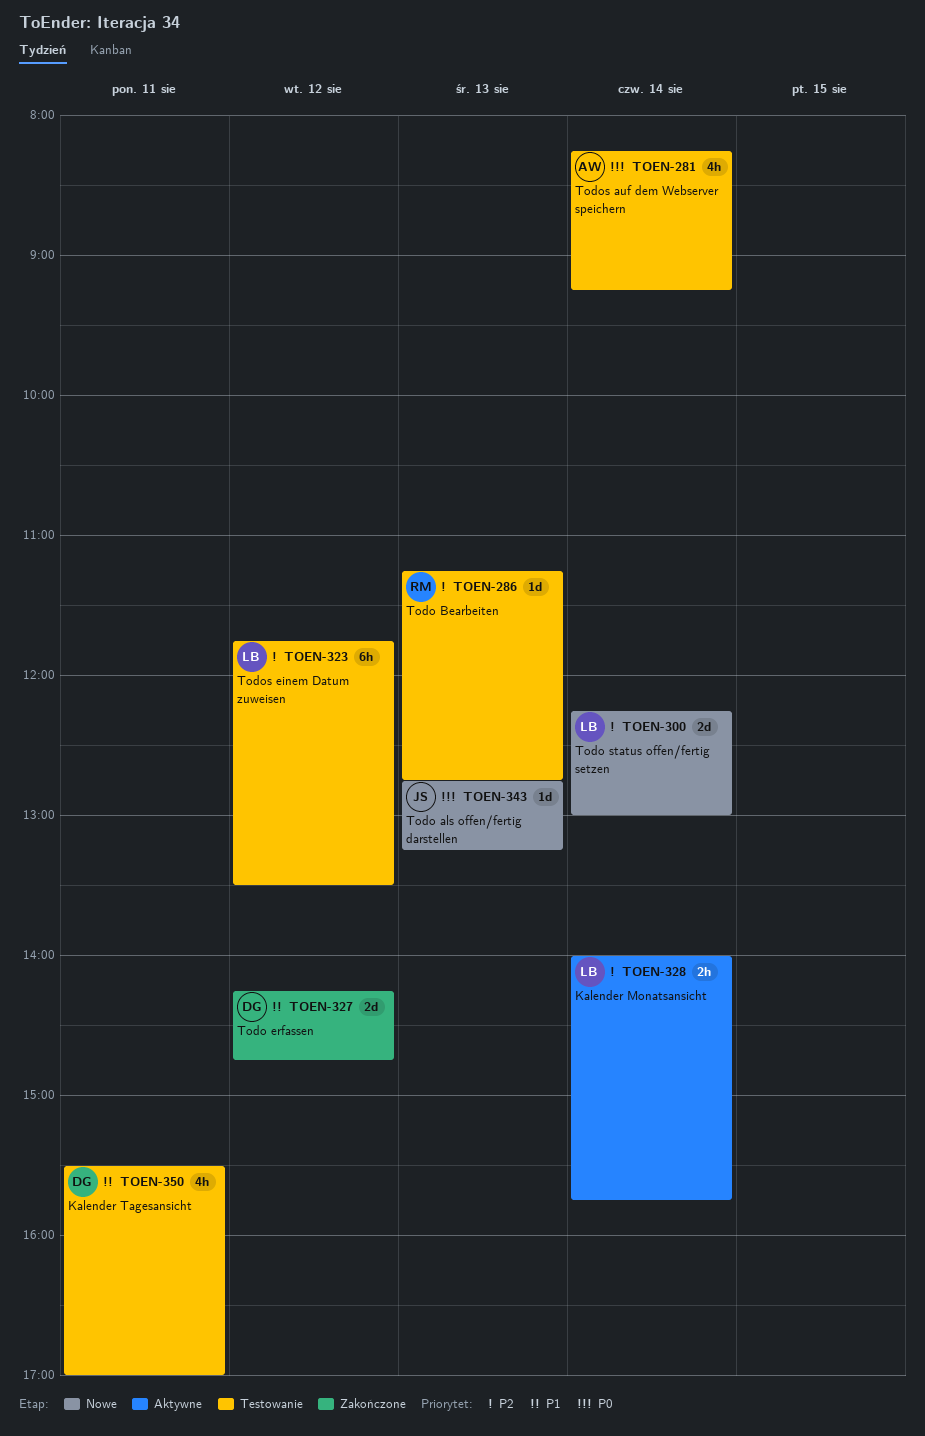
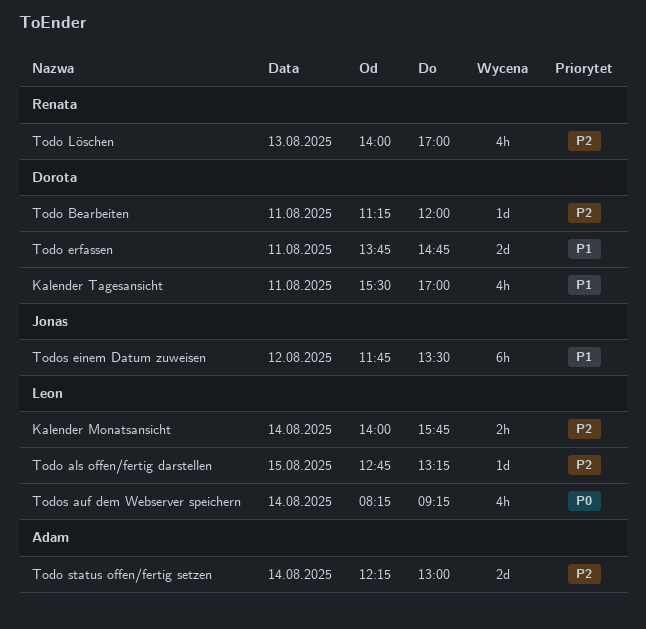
Todo als offen/fertig darstellen, owner: Jonas -> Leon
Todo als offen/fertig darstellen, priority: P0 -> P2
Todo als offen/fertig darstellen, day: Aug 13 -> Aug 15
Todo Bearbeiten, owner: Renata -> Dorota
Todo Bearbeiten, day: Aug 13 -> Aug 11
Todo Bearbeiten, ends: 12:45 -> 12:00
Todo erfassen, day: Aug 12 -> Aug 11
Todo erfassen, begins: 14:15 -> 13:45
Todo Löschen: none -> present
Todo status offen/fertig setzen, owner: Leon -> Adam
Todos auf dem Webserver speichern, owner: Adam -> Leon
Todos einem Datum zuweisen, owner: Leon -> Jonas
Todos einem Datum zuweisen, priority: P2 -> P1

